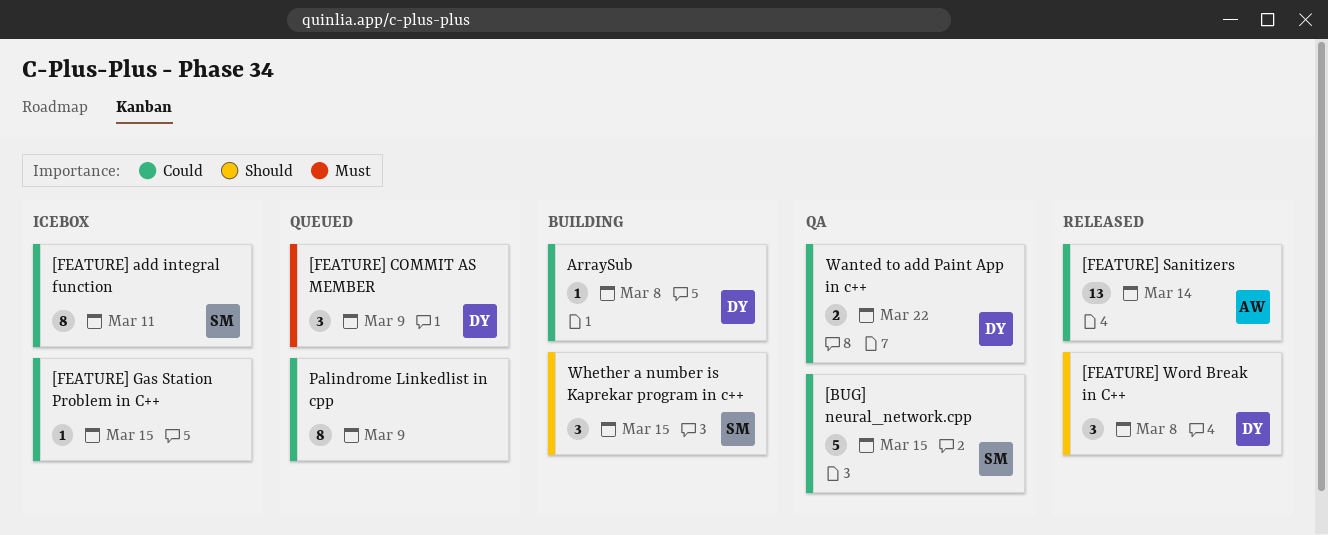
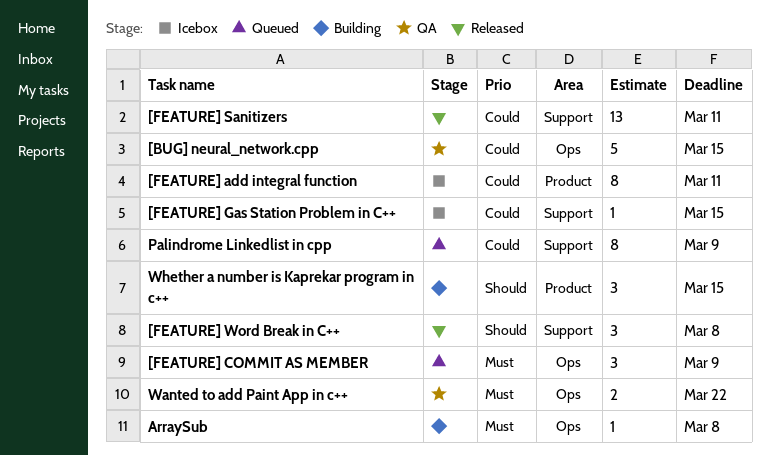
[FEATURE] Sanitizers, due: Mar 14 -> Mar 11
ArraySub, priority: Could -> Must
Wanted to add Paint App in c++, priority: Could -> Must

